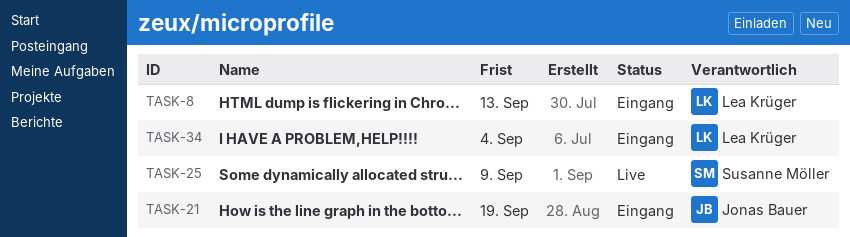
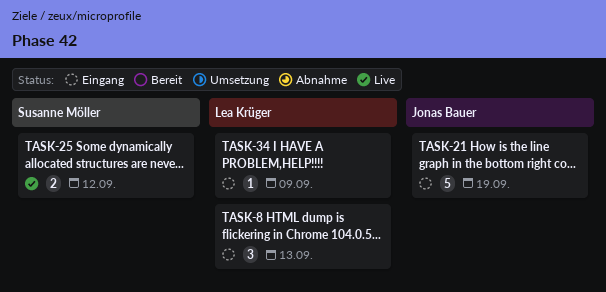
TASK-25, due: Sep 9 -> Sep 12
TASK-34, due: Sep 4 -> Sep 9

